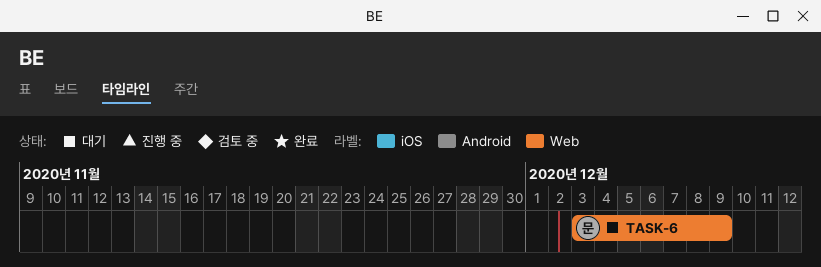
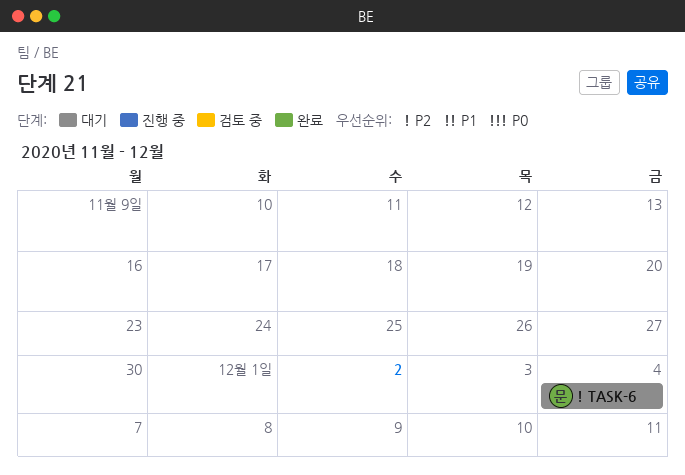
TASK-6, start: Dec 3 -> Dec 4
TASK-6, due: Dec 9 -> Dec 4

